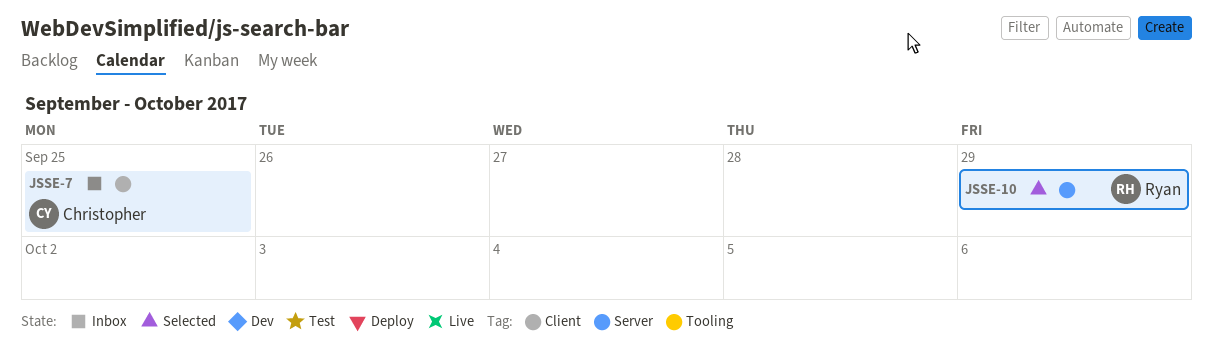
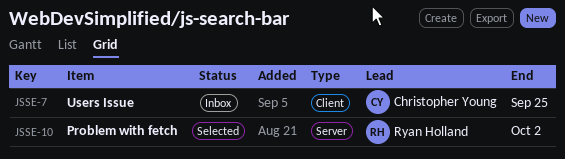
JSSE-10, due: Sep 29 -> Oct 2

